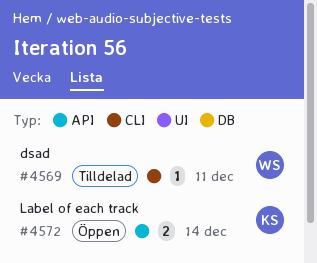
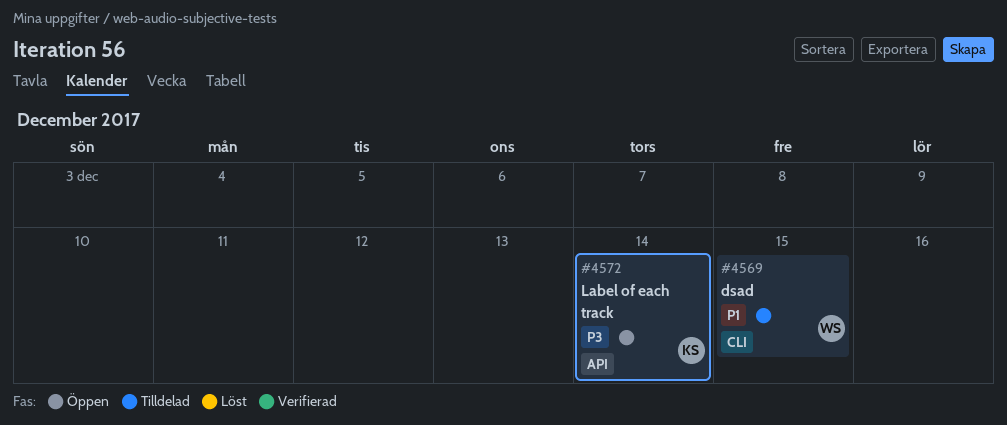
#4569, due: Dec 11 -> Dec 15

